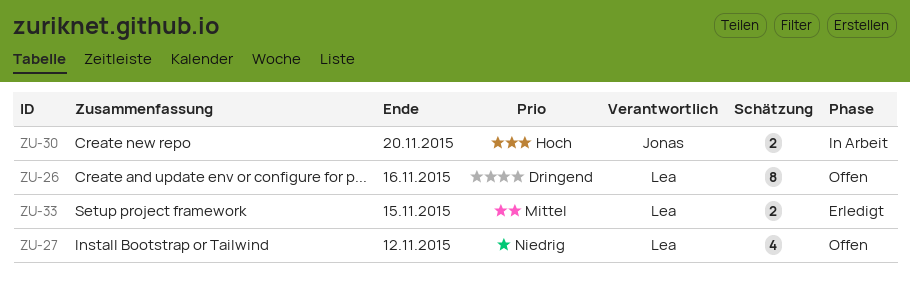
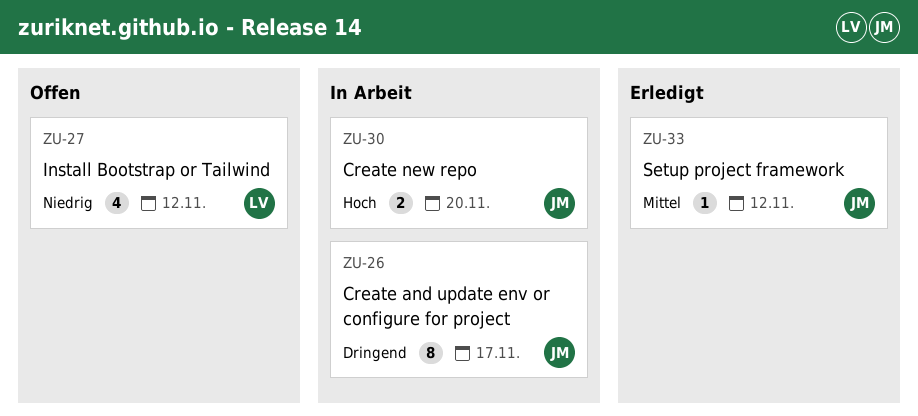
ZU-26, status: Offen -> In Arbeit
ZU-26, owner: Lea -> Jonas
ZU-26, due: Nov 16 -> Nov 17
ZU-33, owner: Lea -> Jonas
ZU-33, estimate: 2 -> 1
ZU-33, due: Nov 15 -> Nov 12

